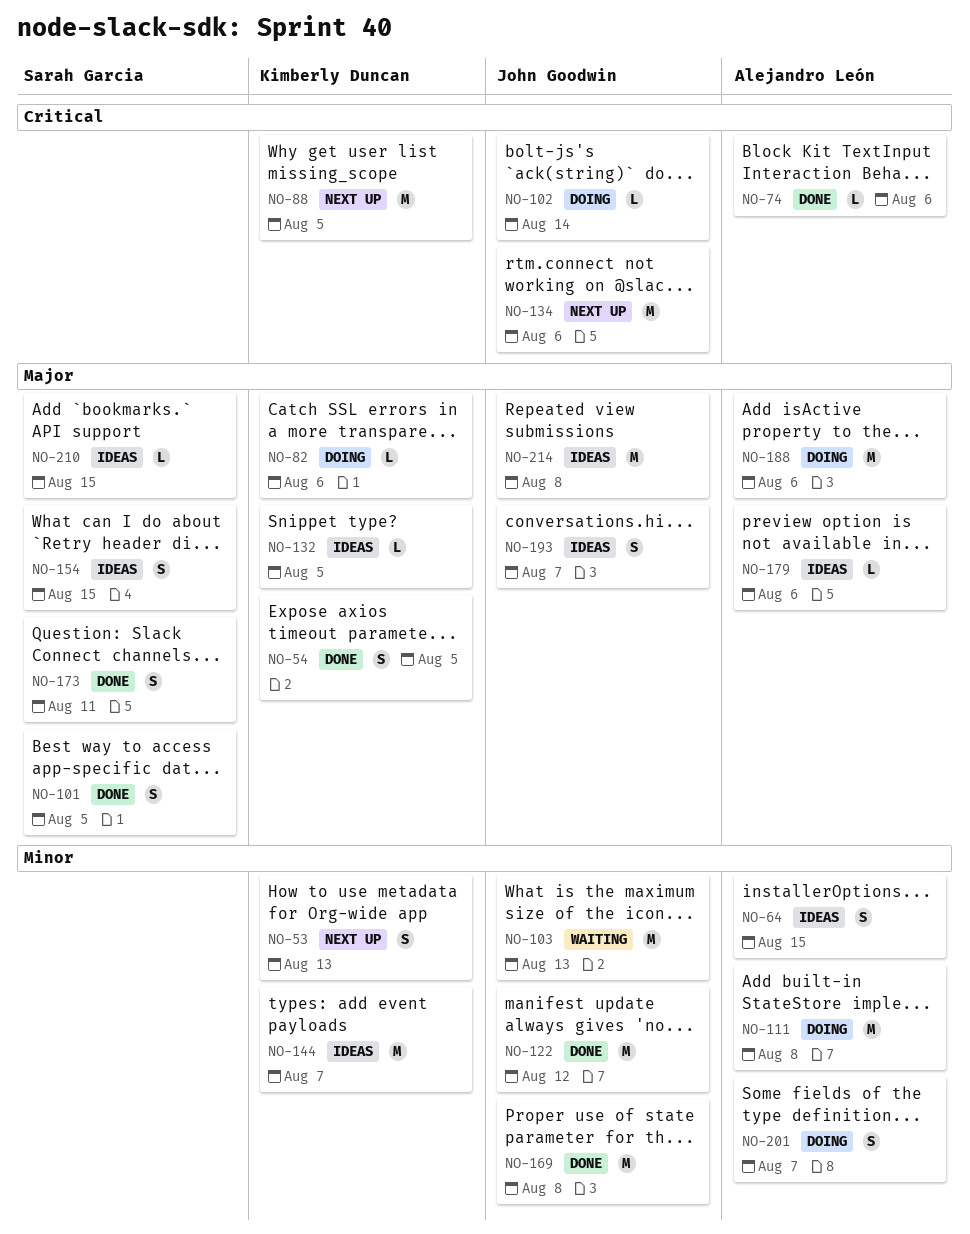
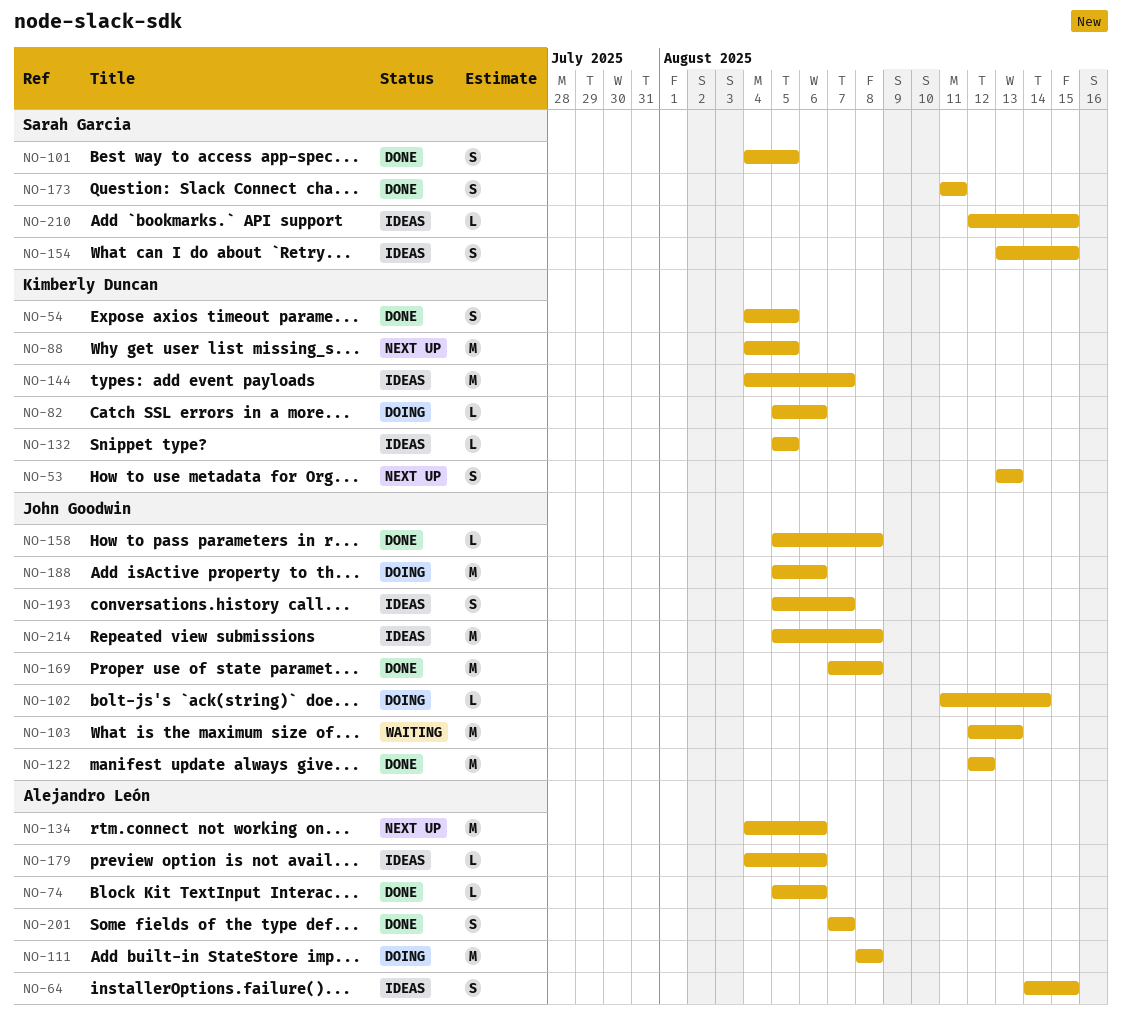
NO-134, owner: John Goodwin -> Alejandro León
NO-158: none -> present
NO-188, owner: Alejandro León -> John Goodwin
NO-201, status: Doing -> Done

